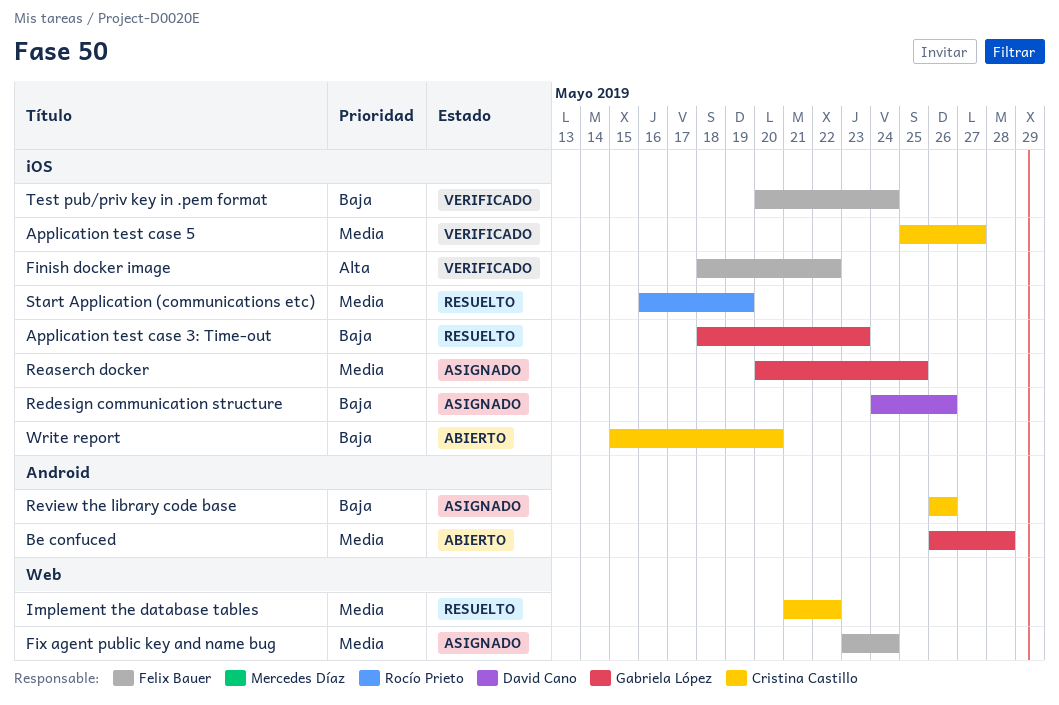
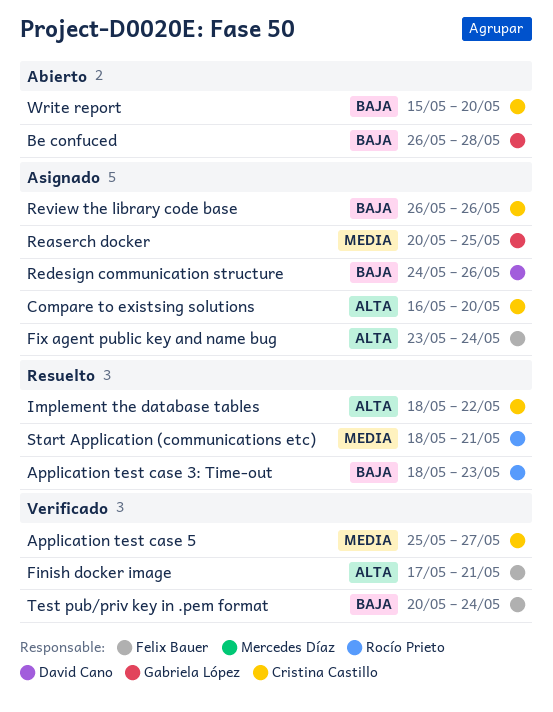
Application test case 3: Time-out, owner: Gabriela López -> Rocío Prieto
Be confuced, priority: Media -> Baja
Compare to existsing solutions: none -> present
Finish docker image, start: May 18 -> May 17
Finish docker image, due: May 22 -> May 21
Fix agent public key and name bug, priority: Media -> Alta
Implement the database tables, priority: Media -> Alta
Implement the database tables, start: May 21 -> May 18
Start Application (communications etc), start: May 16 -> May 18
Start Application (communications etc), due: May 19 -> May 21

